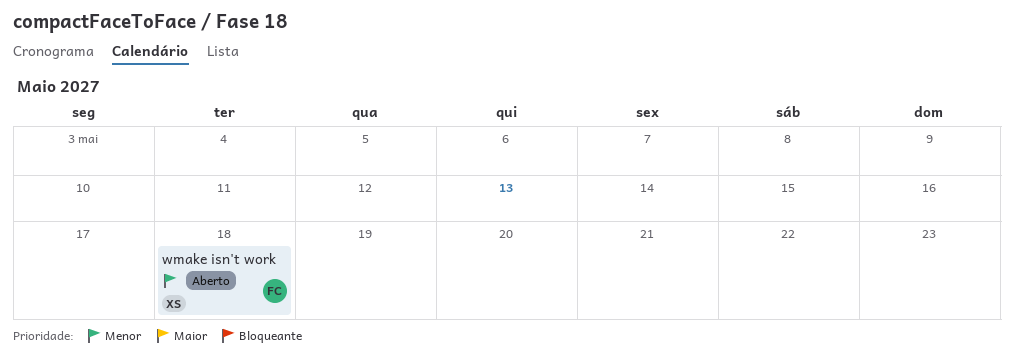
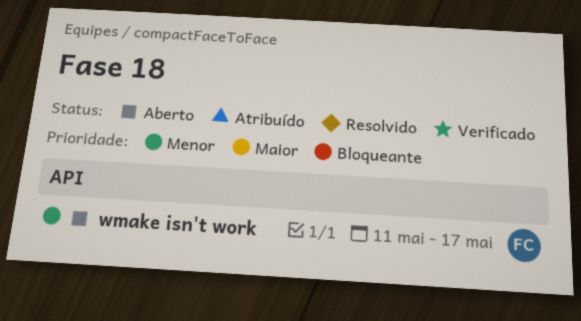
wmake isn't work, due: May 18 -> May 17

